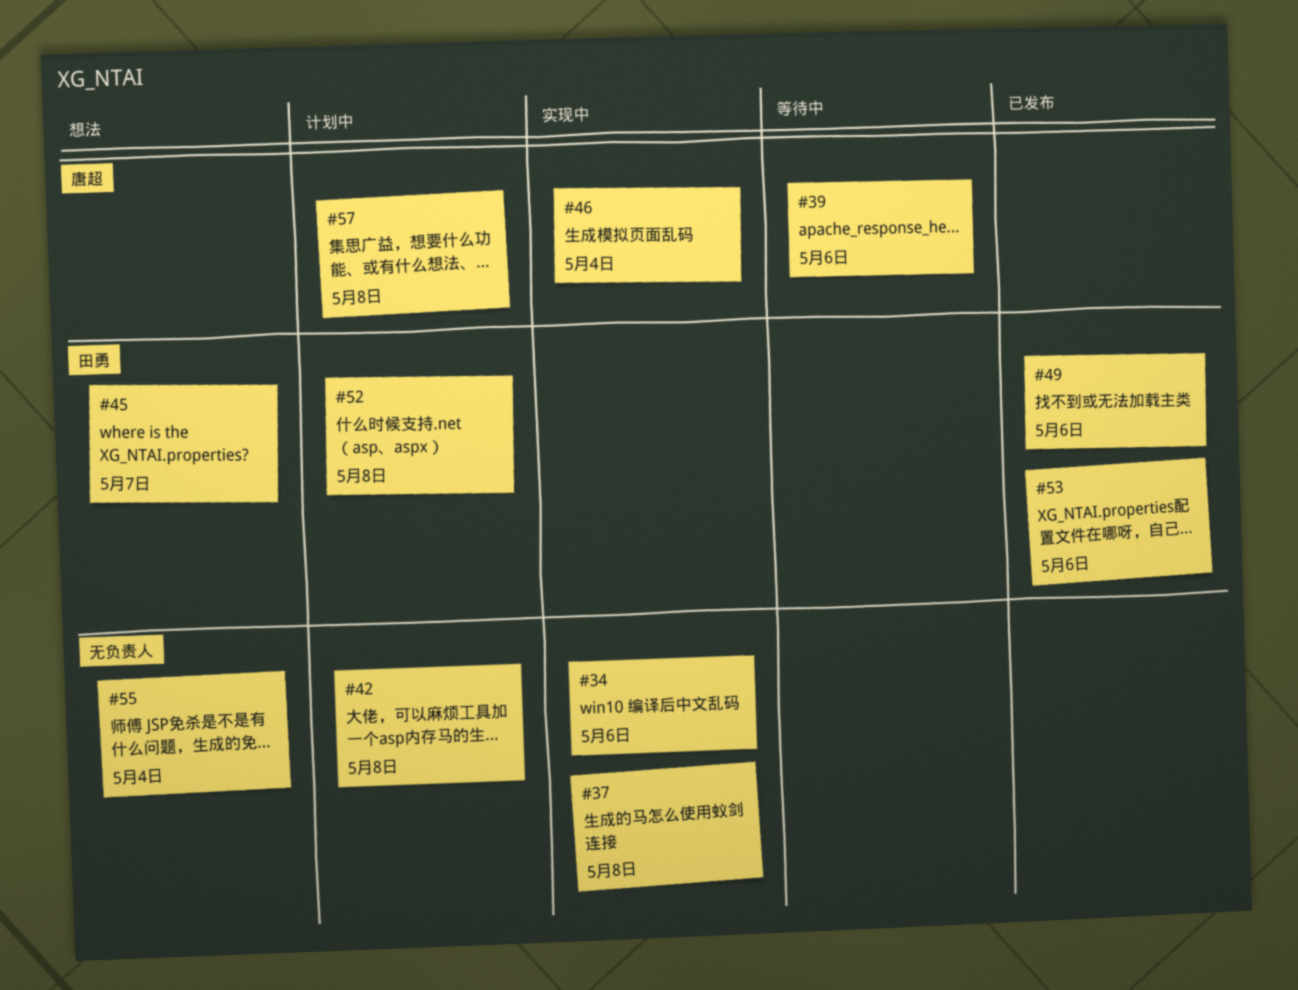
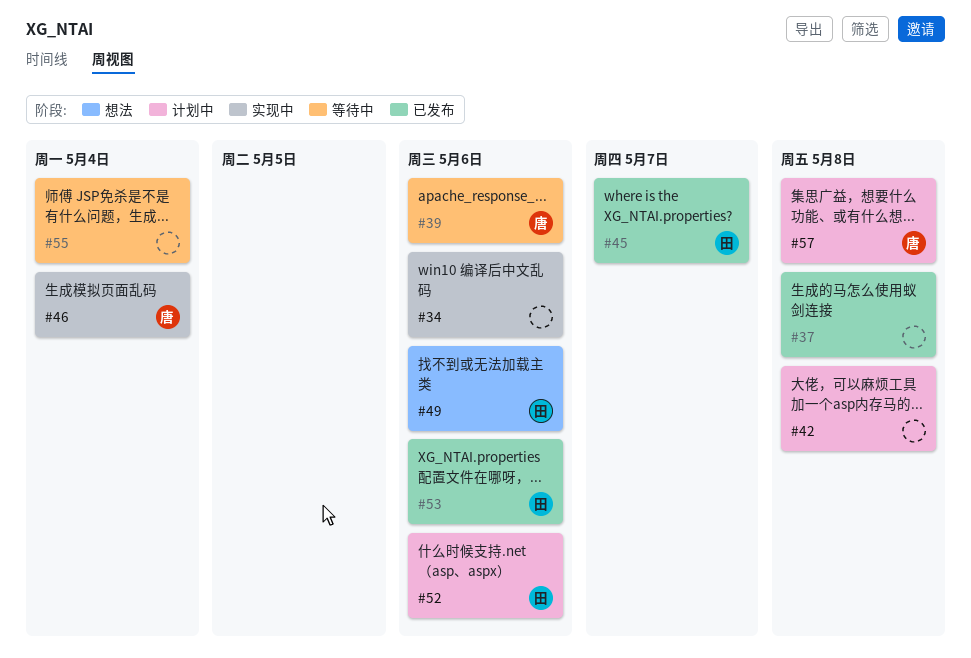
#37, status: 实现中 -> 已发布
#45, status: 想法 -> 已发布
#49, status: 已发布 -> 想法
#52, due: May 8 -> May 6
#55, status: 想法 -> 等待中

